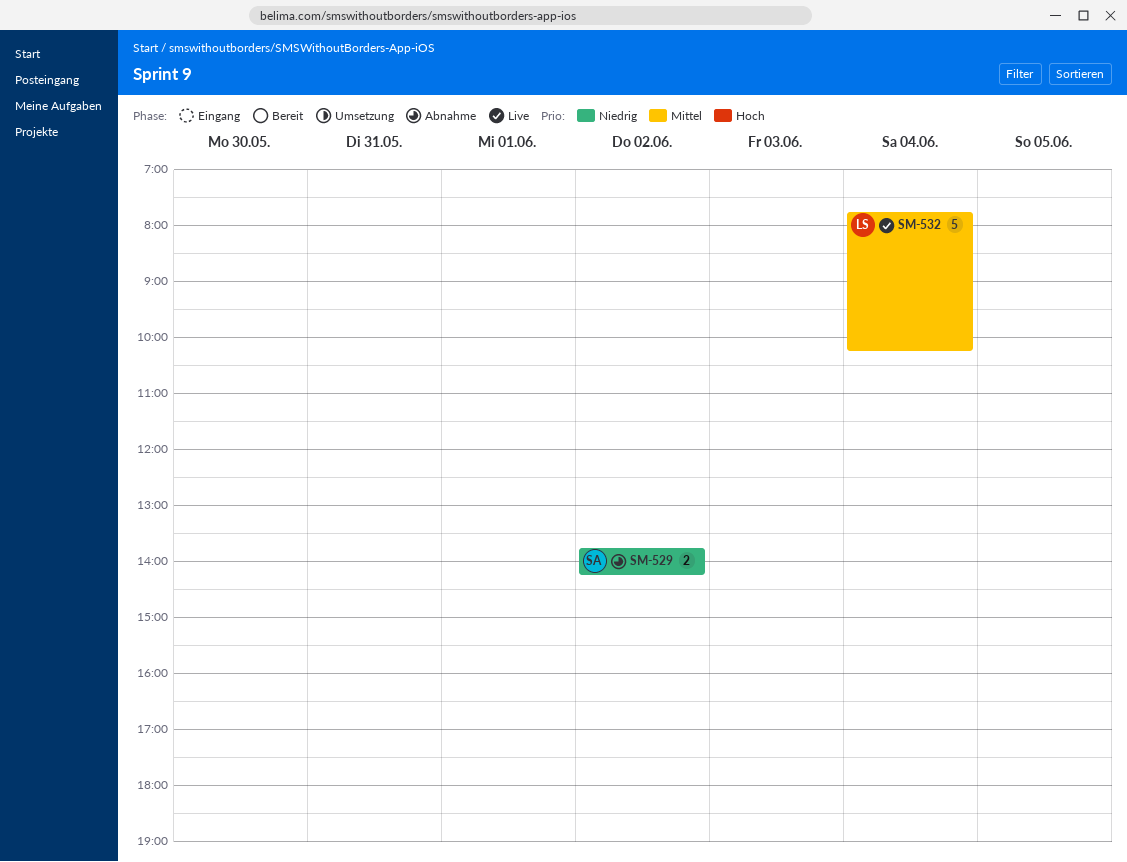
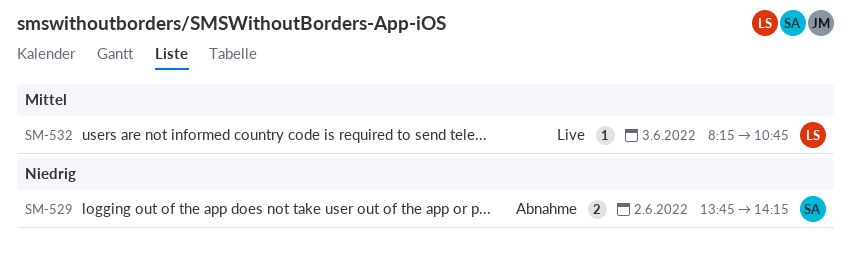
SM-532, estimate: 5 -> 1
SM-532, day: Jun 4 -> Jun 3
SM-532, begins: 07:45 -> 08:15
SM-532, ends: 10:15 -> 10:45

